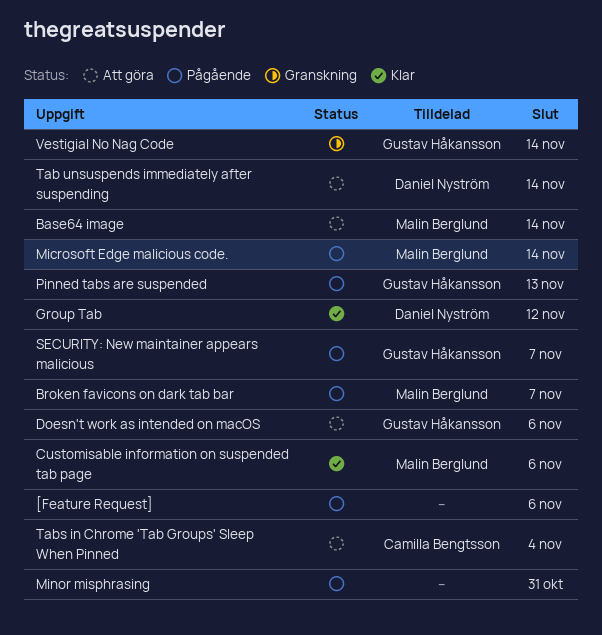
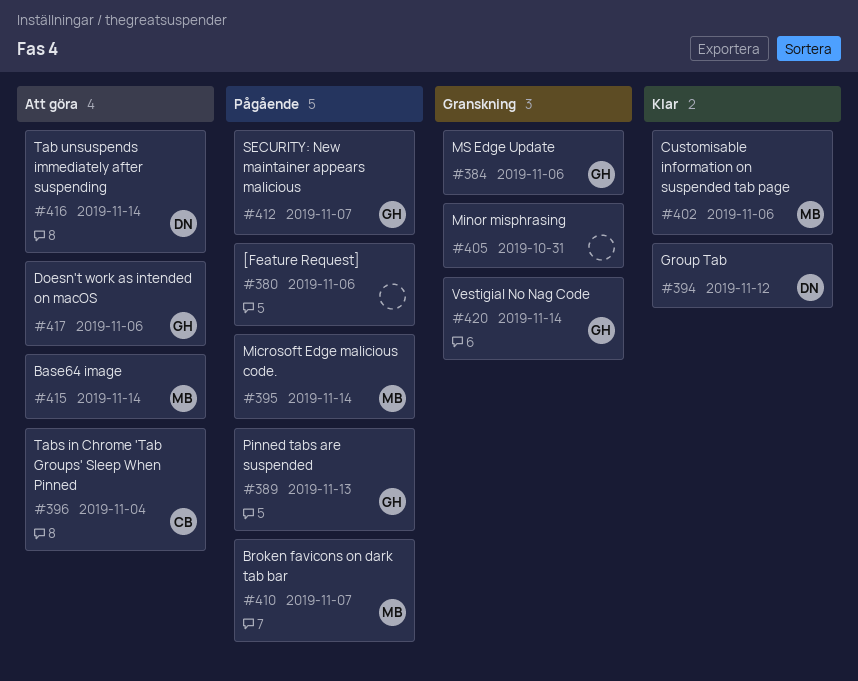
Minor misphrasing, status: Pågående -> Granskning
MS Edge Update: none -> present

